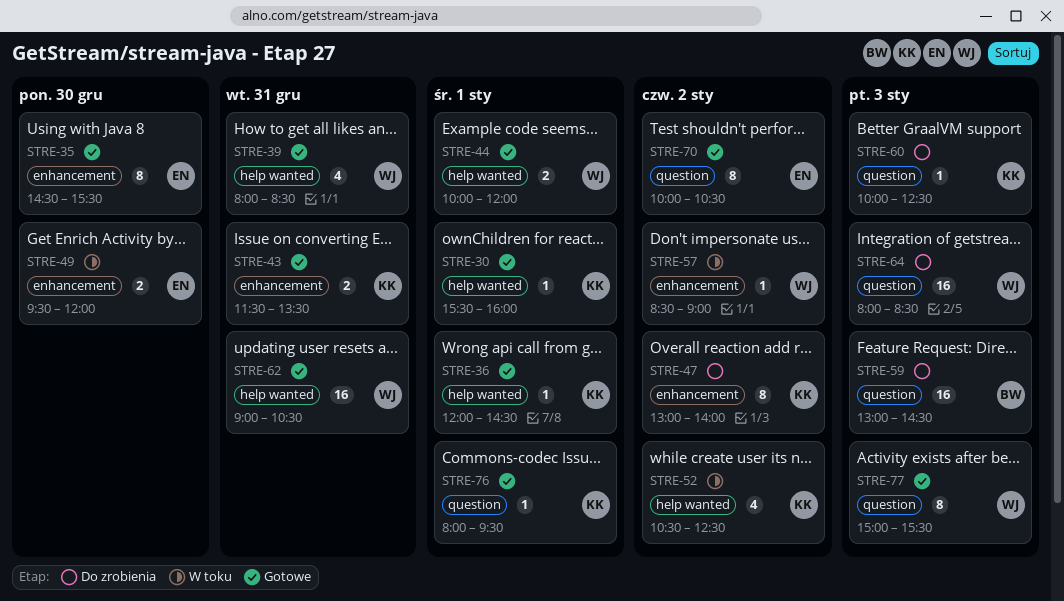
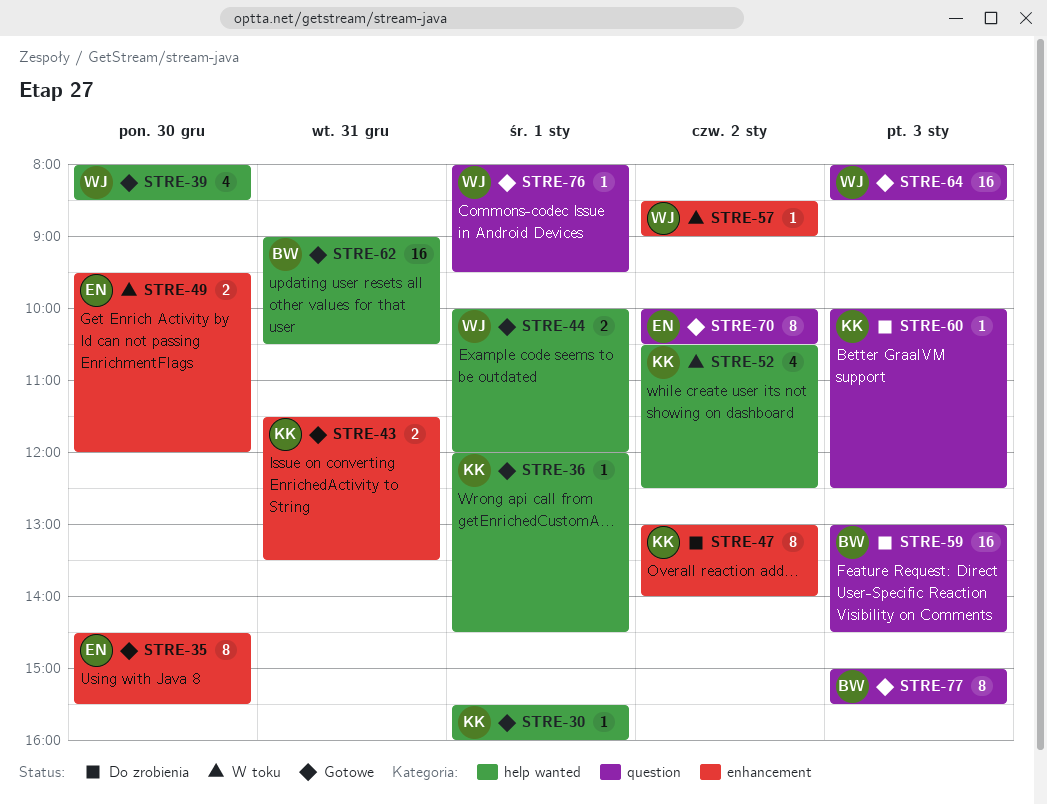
STRE-39, day: Dec 31 -> Dec 30
STRE-62, owner: WJ -> BW
STRE-64, status: Do zrobienia -> Gotowe
STRE-76, owner: KK -> WJ
STRE-77, owner: WJ -> BW

